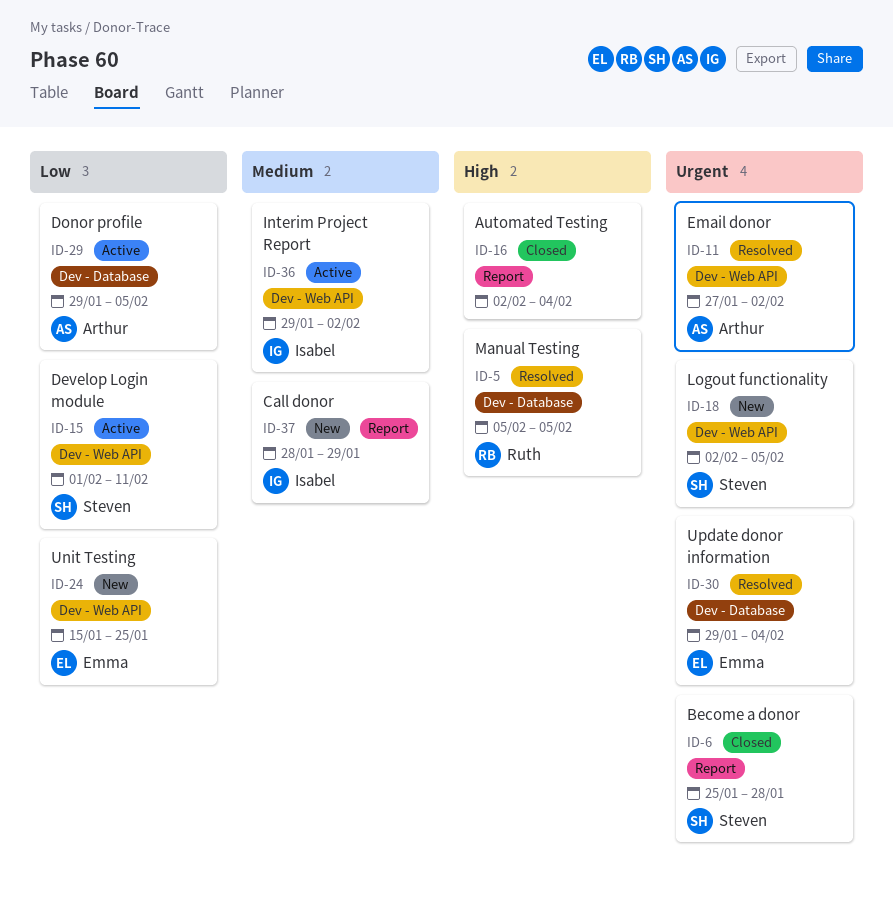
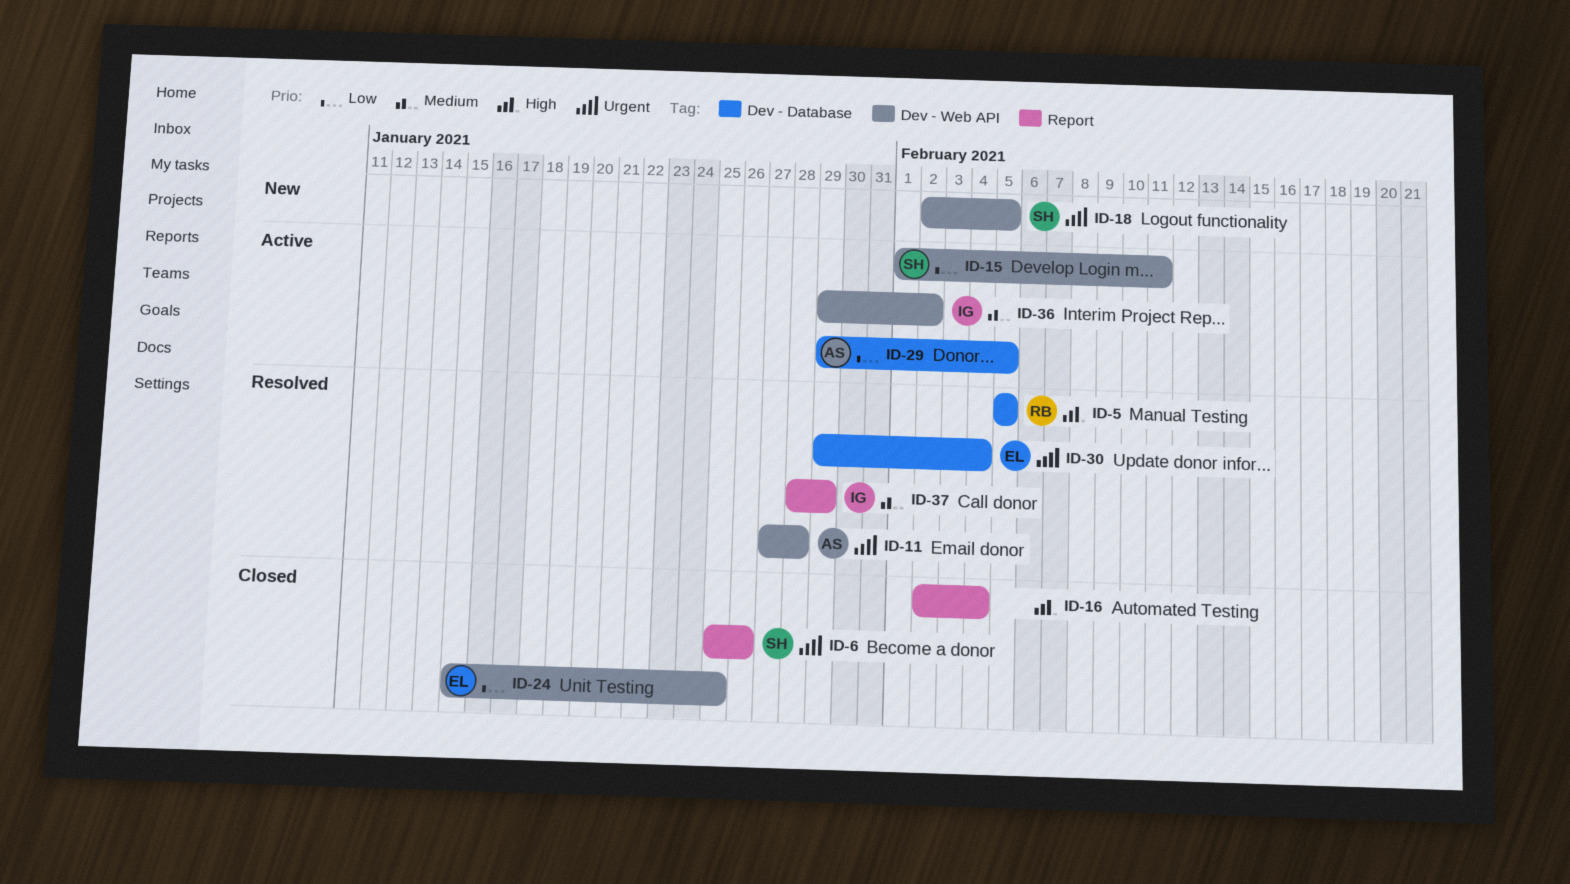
ID-6, due: Jan 28 -> Jan 26
ID-11, due: Feb 2 -> Jan 28
ID-24, status: New -> Closed
ID-37, status: New -> Resolved

